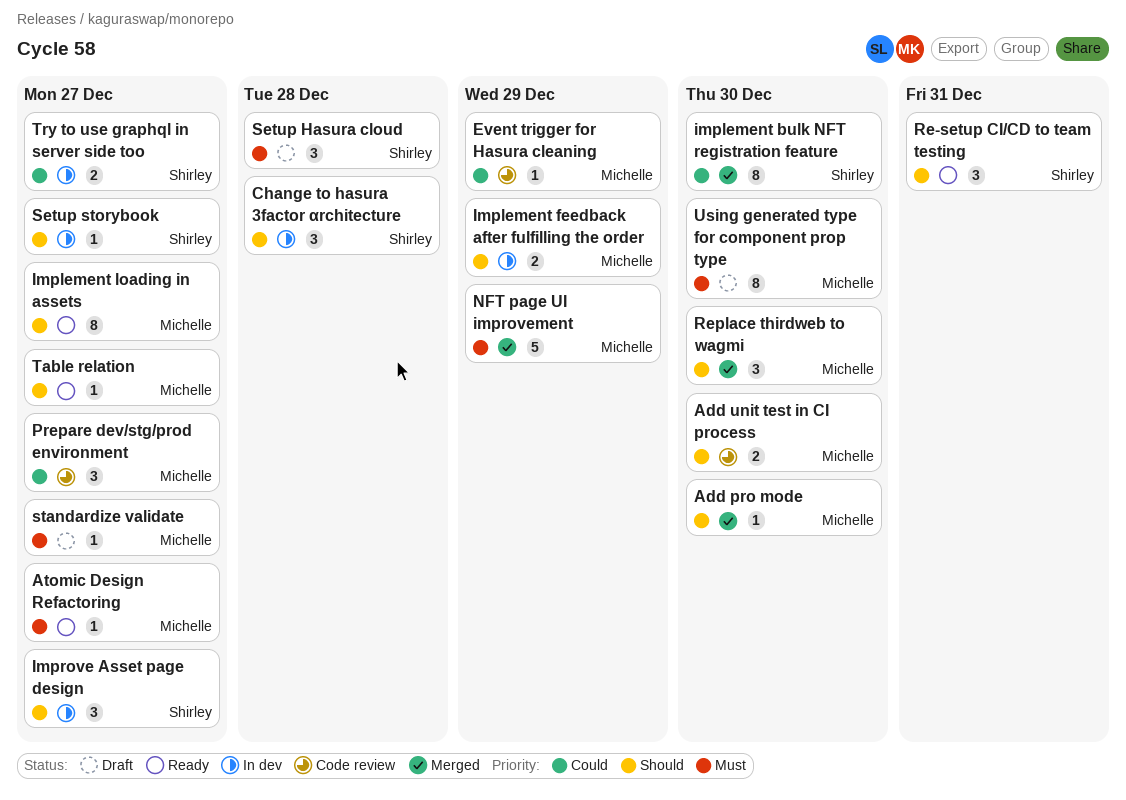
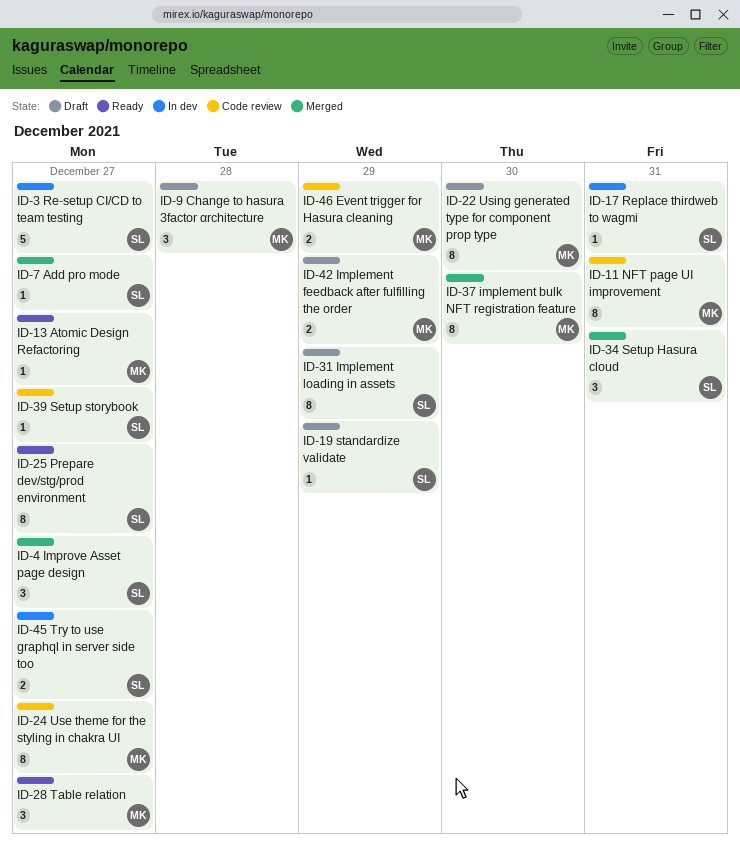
Add pro mode, owner: Michelle -> Shirley
Add pro mode, due: Dec 30 -> Dec 27
Add unit test in CI process: present -> none
Change to hasura 3factor αrchitecture, status: In dev -> Draft
Change to hasura 3factor αrchitecture, owner: Shirley -> Michelle
Event trigger for Hasura cleaning, estimate: 1 -> 2
implement bulk NFT registration feature, owner: Shirley -> Michelle
Implement feedback after fulfilling the order, status: In dev -> Draft
Implement loading in assets, status: Ready -> Draft
Implement loading in assets, owner: Michelle -> Shirley
Implement loading in assets, due: Dec 27 -> Dec 29
Improve Asset page design, status: In dev -> Merged
NFT page UI improvement, status: Merged -> Code review
NFT page UI improvement, estimate: 5 -> 8
NFT page UI improvement, due: Dec 29 -> Dec 31
Prepare dev/stg/prod environment, status: Code review -> Ready
Prepare dev/stg/prod environment, owner: Michelle -> Shirley
Prepare dev/stg/prod environment, estimate: 3 -> 8
Re-setup CI/CD to team testing, status: Ready -> In dev
Re-setup CI/CD to team testing, estimate: 3 -> 5
Re-setup CI/CD to team testing, due: Dec 31 -> Dec 27
Replace thirdweb to wagmi, status: Merged -> In dev
Replace thirdweb to wagmi, owner: Michelle -> Shirley
Replace thirdweb to wagmi, estimate: 3 -> 1
Replace thirdweb to wagmi, due: Dec 30 -> Dec 31
Setup Hasura cloud, status: Draft -> Merged
Setup Hasura cloud, due: Dec 28 -> Dec 31
Setup storybook, status: In dev -> Code review
standardize validate, owner: Michelle -> Shirley
standardize validate, due: Dec 27 -> Dec 29
Table relation, estimate: 1 -> 3
Use theme for the styling in chakra UI: none -> present

